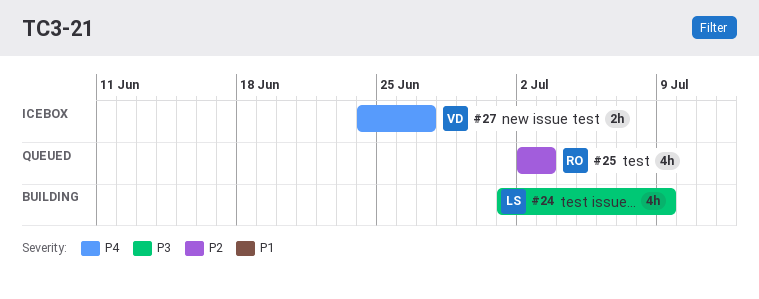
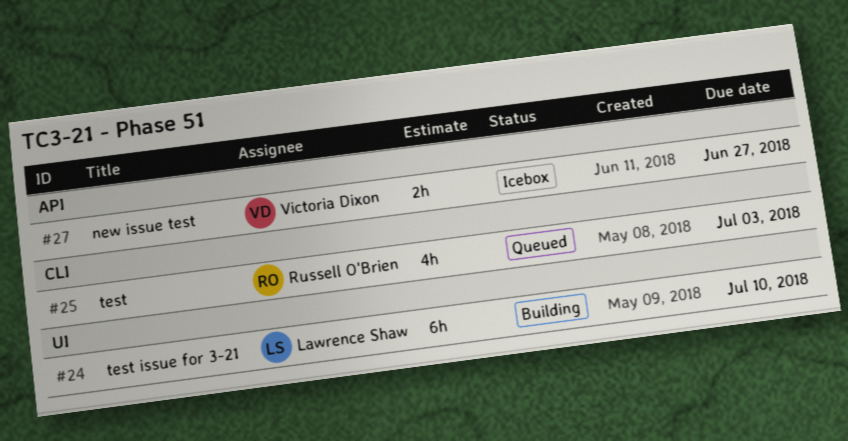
#24, estimate: 4h -> 6h
#24, due: Jul 9 -> Jul 10

